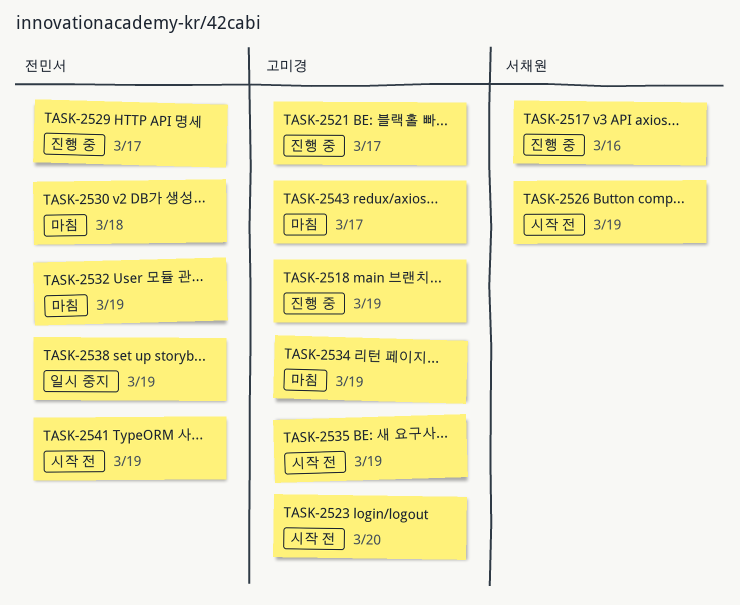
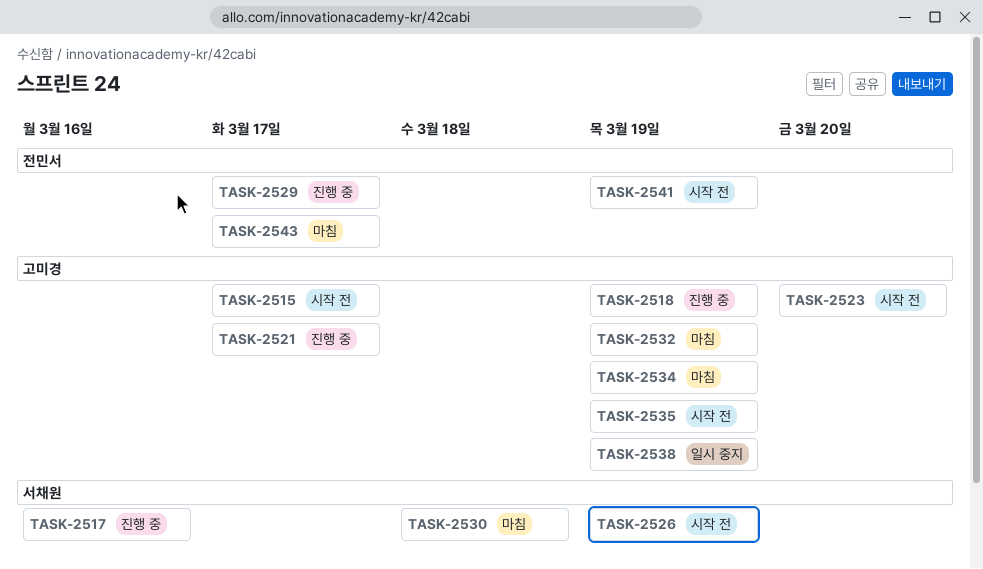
TASK-2515: none -> present
TASK-2530, owner: 전민서 -> 서채원
TASK-2532, owner: 전민서 -> 고미경
TASK-2538, owner: 전민서 -> 고미경
TASK-2543, owner: 고미경 -> 전민서

